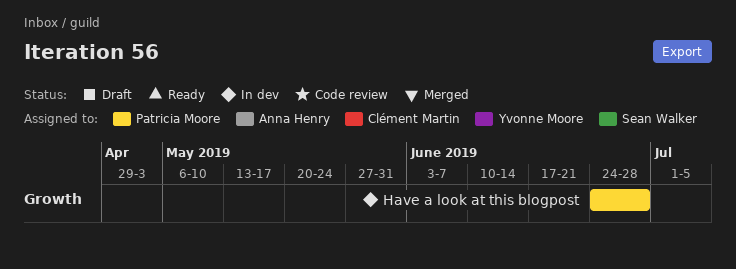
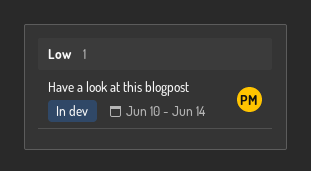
Have a look at this blogpost, start: Jun 24 -> Jun 10
Have a look at this blogpost, due: Jun 28 -> Jun 14

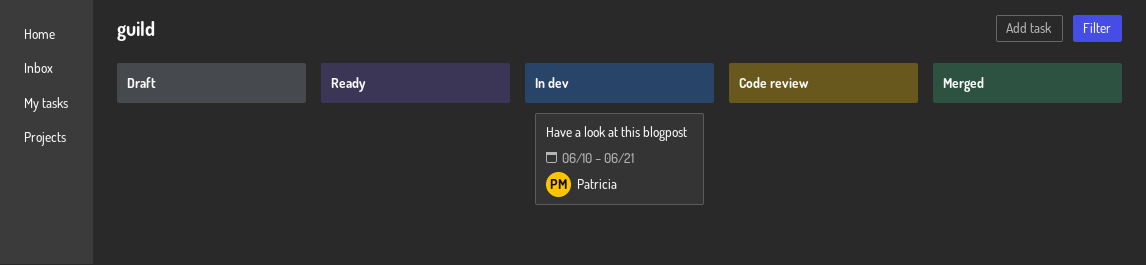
Have a look at this blogpost, due: Jun 14 -> Jun 21

